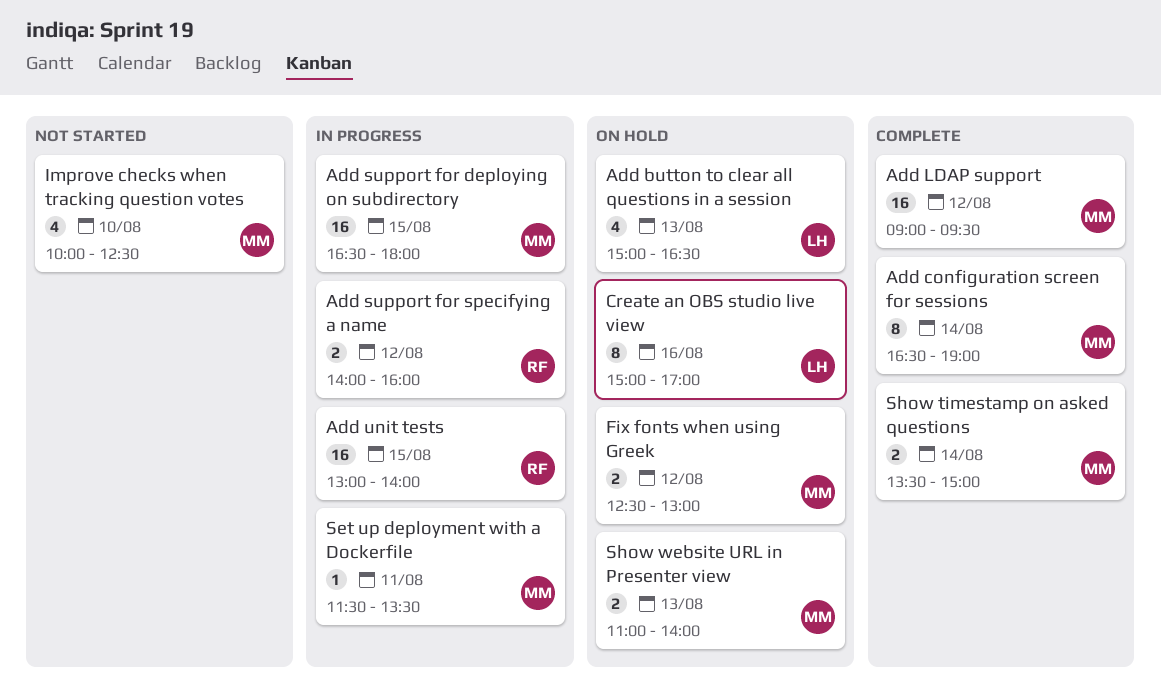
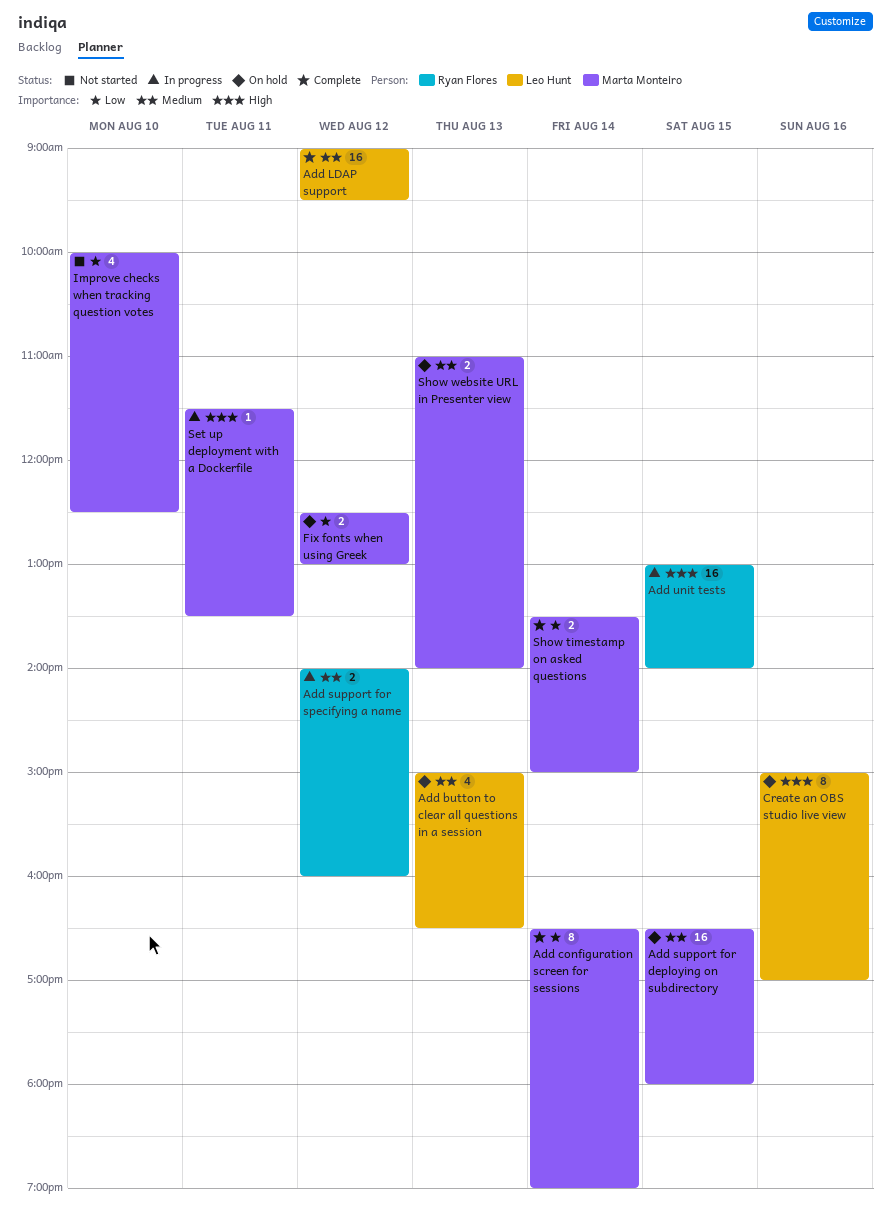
Add LDAP support, owner: Marta Monteiro -> Leo Hunt
Add support for deploying on subdirectory, status: In progress -> On hold

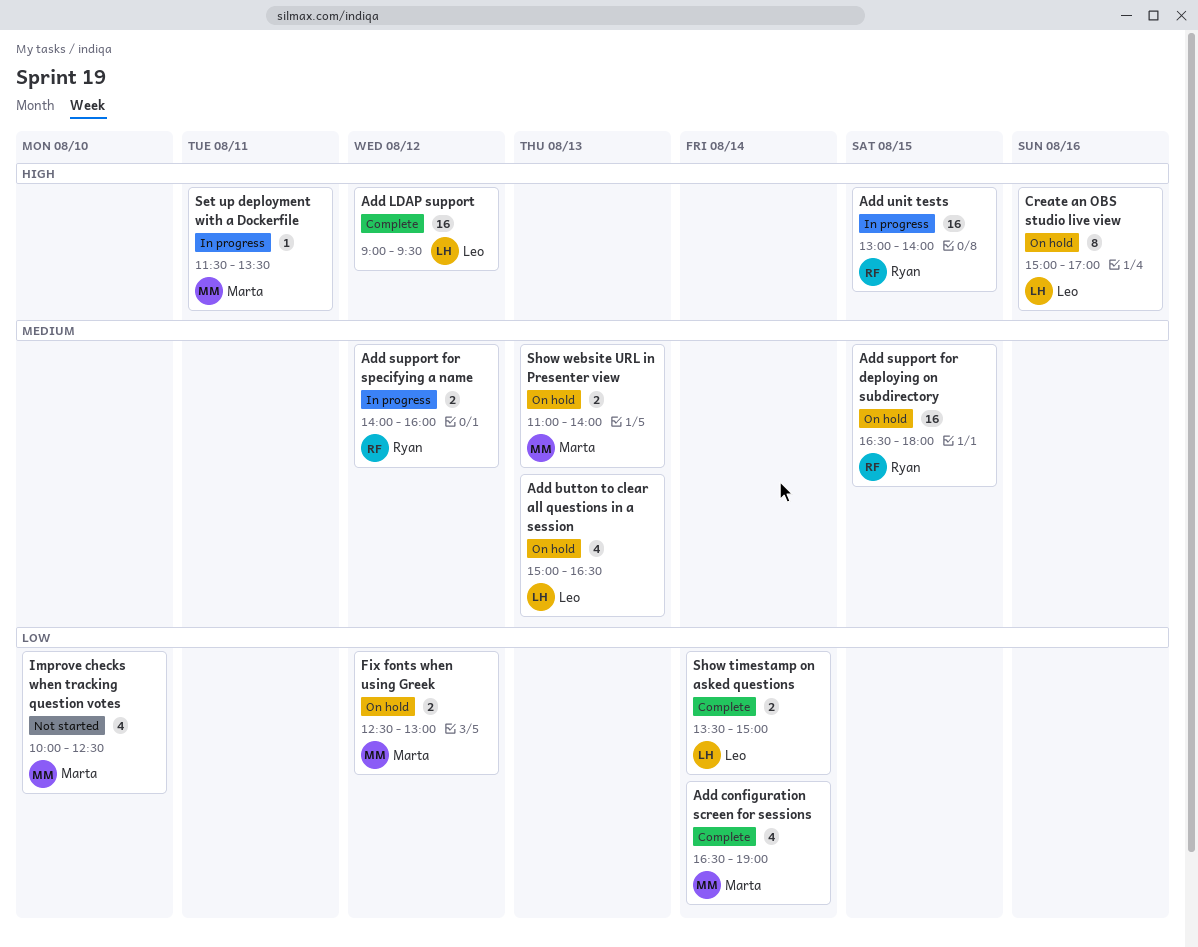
Add configuration screen for sessions, estimate: 8 -> 4
Add LDAP support, priority: Medium -> High
Add support for deploying on subdirectory, owner: Marta Monteiro -> Ryan Flores
Show timestamp on asked questions, owner: Marta Monteiro -> Leo Hunt

